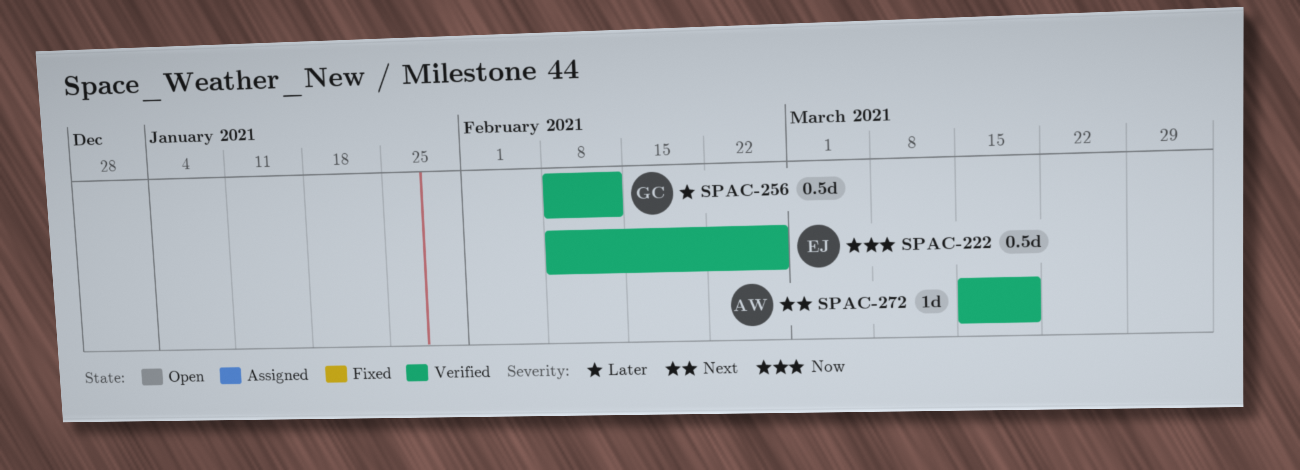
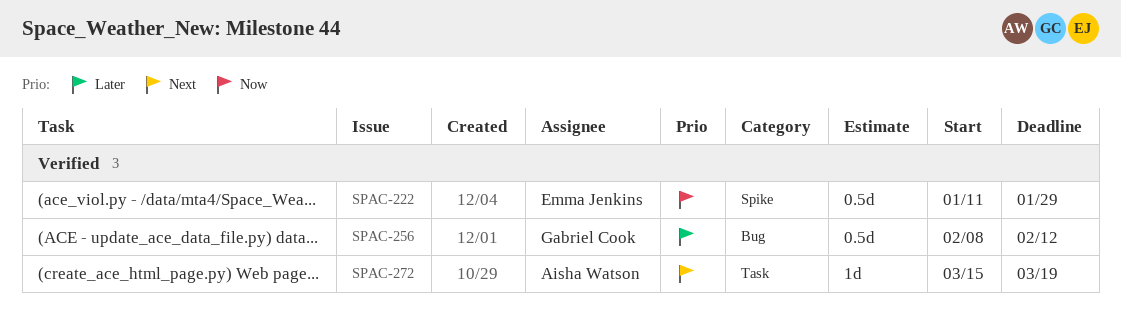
SPAC-222, start: Feb 8 -> Jan 11
SPAC-222, due: Feb 26 -> Jan 29

